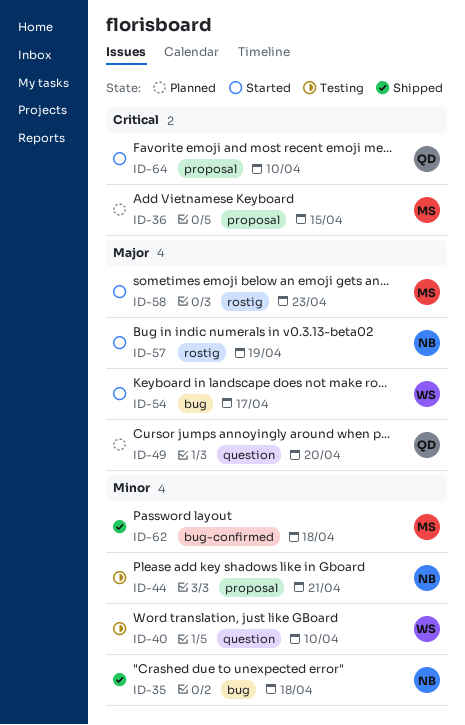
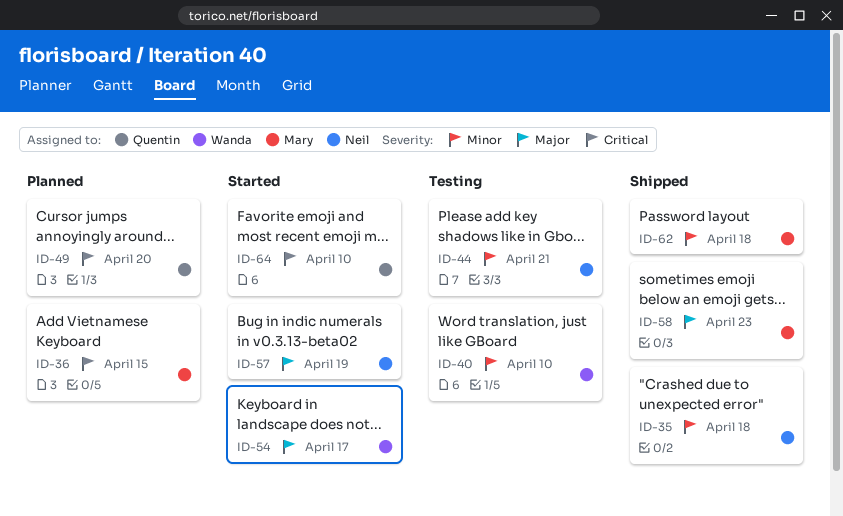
ID-49, priority: Major -> Critical
ID-58, status: Started -> Shipped

